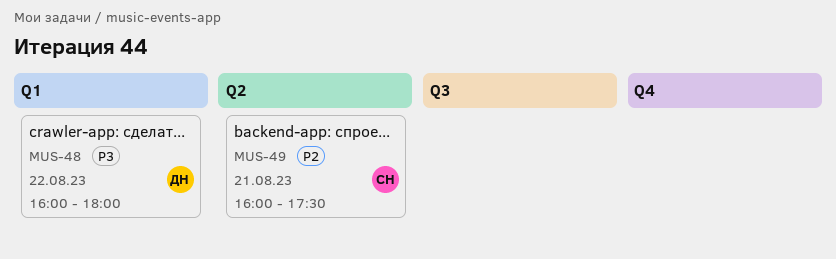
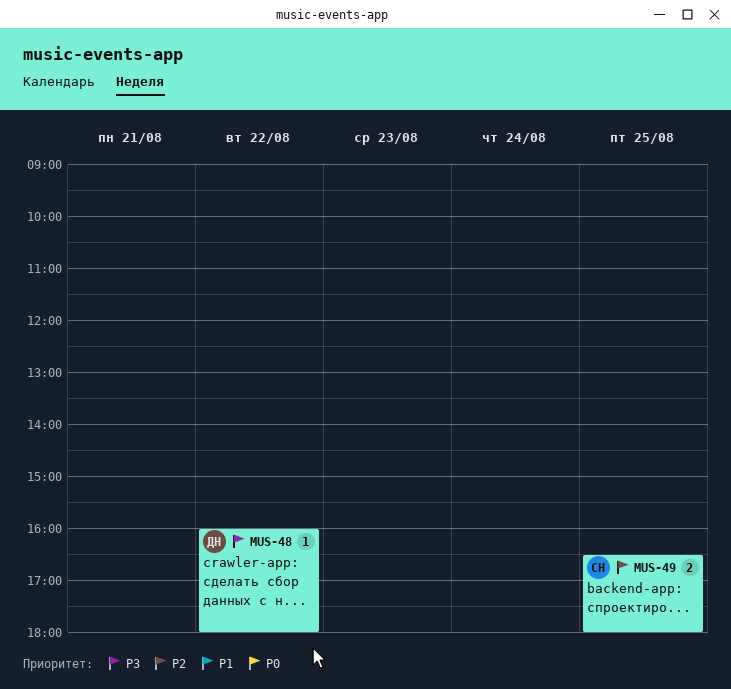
MUS-49, day: Aug 21 -> Aug 25
MUS-49, begins: 16:00 -> 16:30
MUS-49, ends: 17:30 -> 18:00

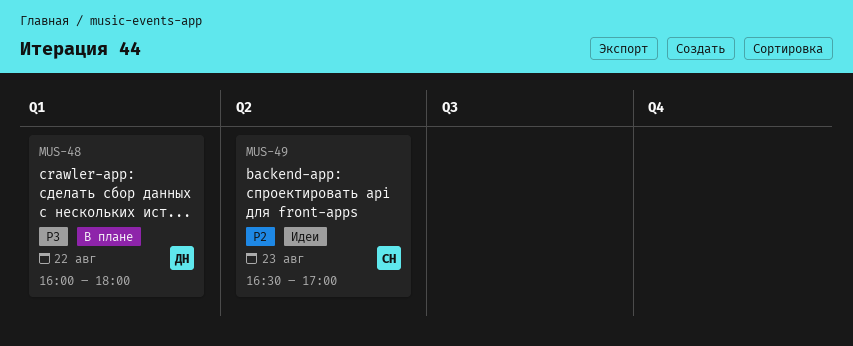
MUS-49, day: Aug 25 -> Aug 23
MUS-49, ends: 18:00 -> 17:00

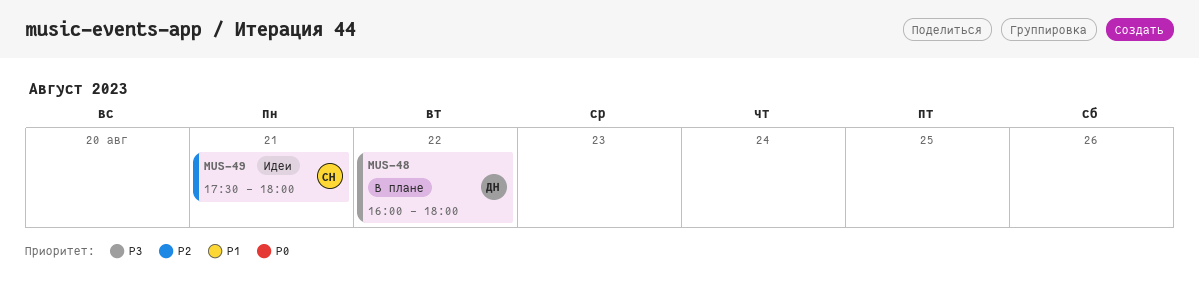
MUS-49, day: Aug 23 -> Aug 21
MUS-49, begins: 16:30 -> 17:30
MUS-49, ends: 17:00 -> 18:00

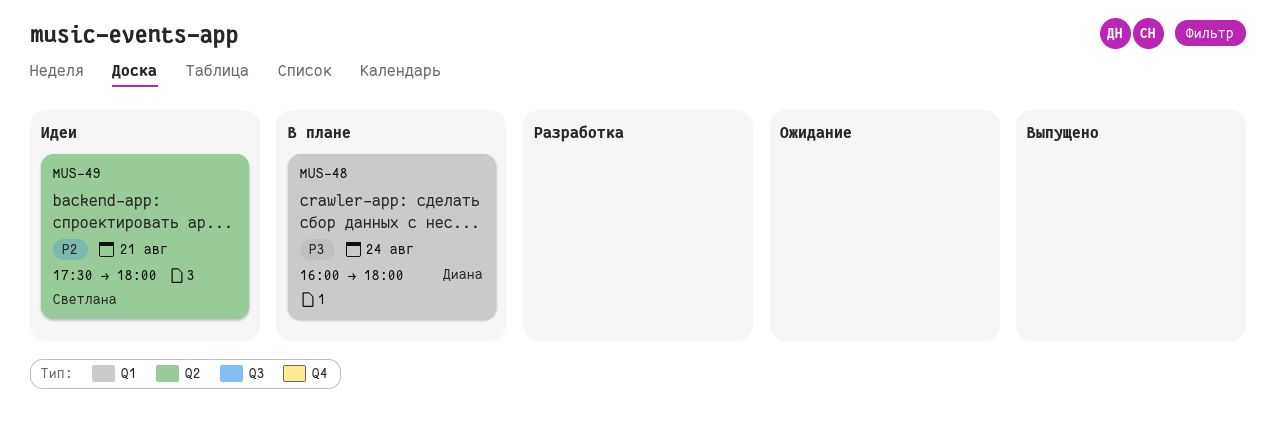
MUS-48, day: Aug 22 -> Aug 24

